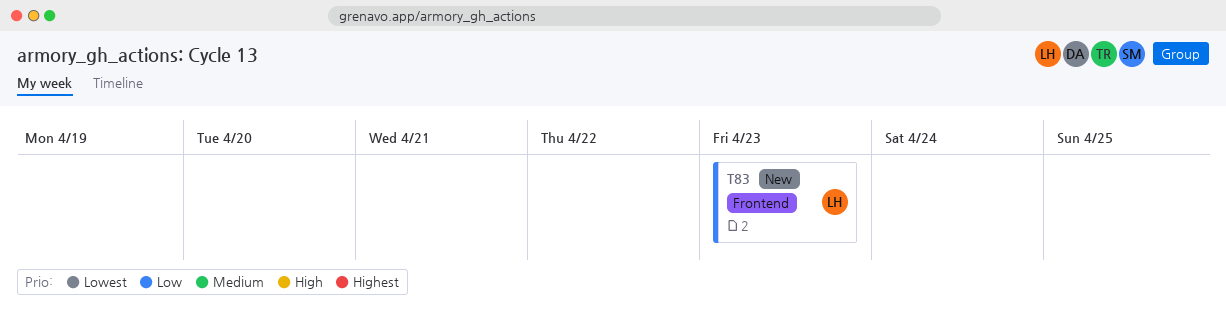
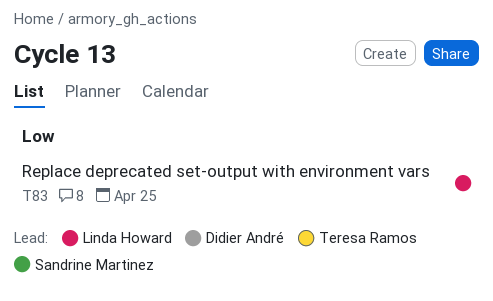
T83, due: Apr 23 -> Apr 25

